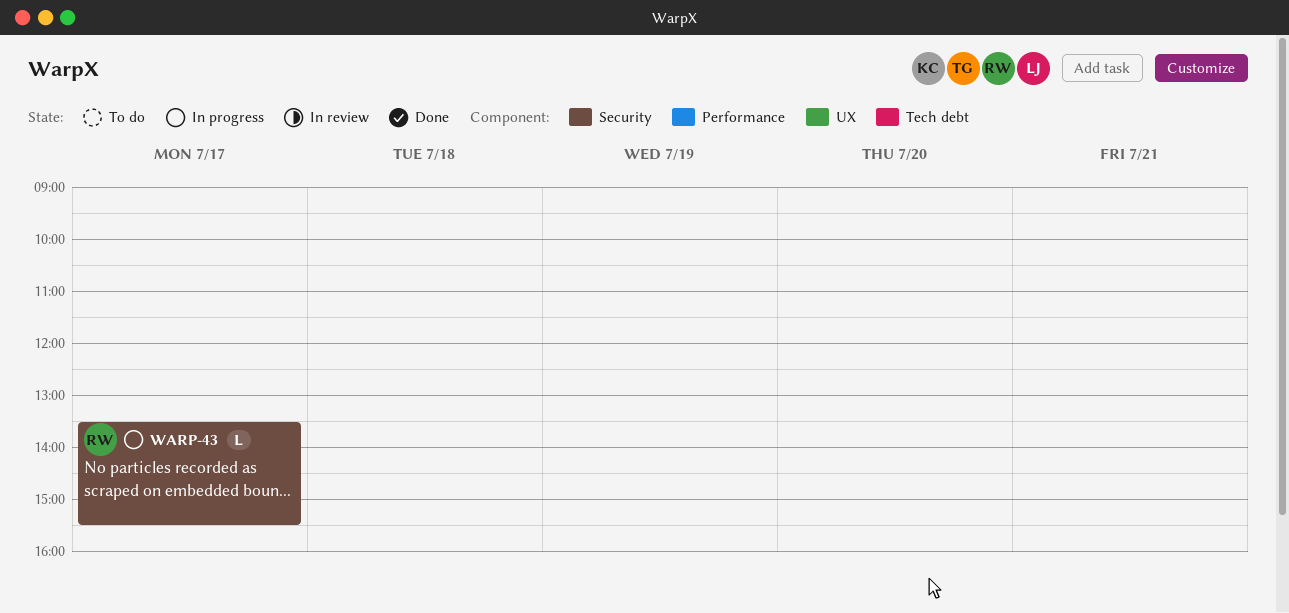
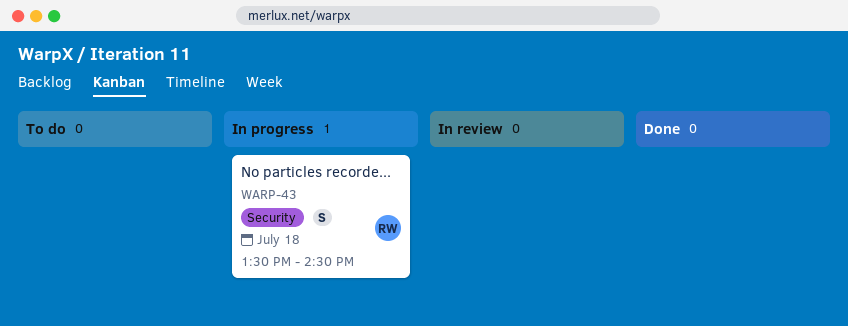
WARP-43, estimate: L -> S
WARP-43, day: Jul 17 -> Jul 18
WARP-43, ends: 15:30 -> 14:30

